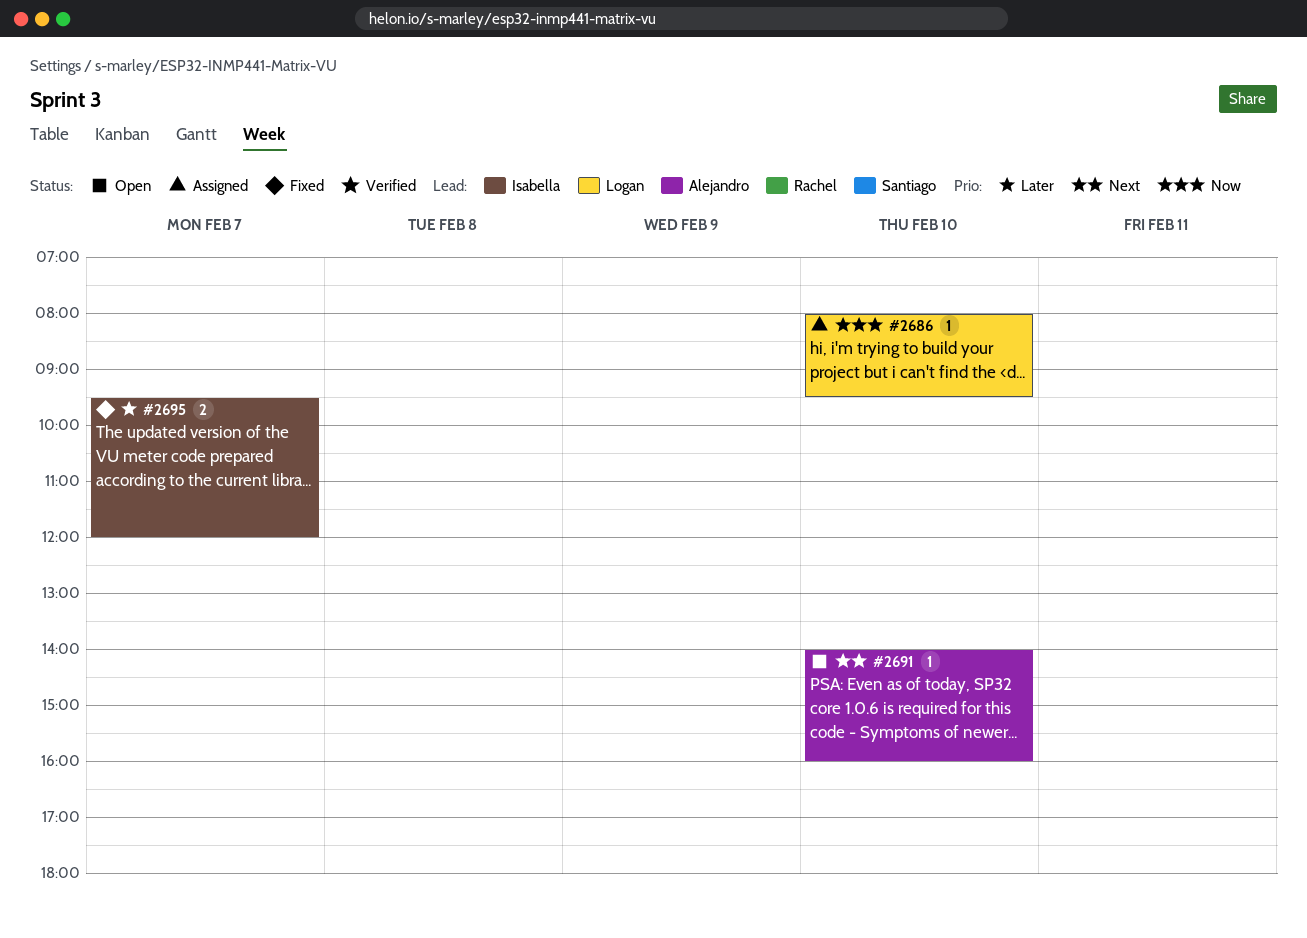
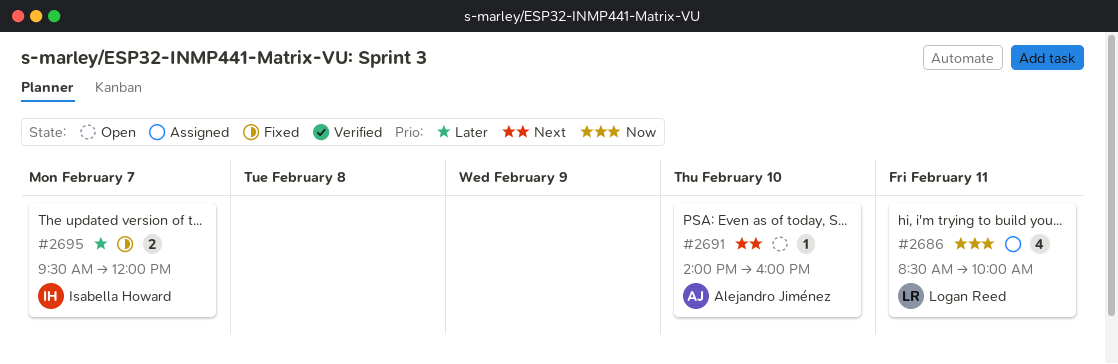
#2686, estimate: 1 -> 4
#2686, day: Feb 10 -> Feb 11
#2686, begins: 08:00 -> 08:30
#2686, ends: 09:30 -> 10:00

